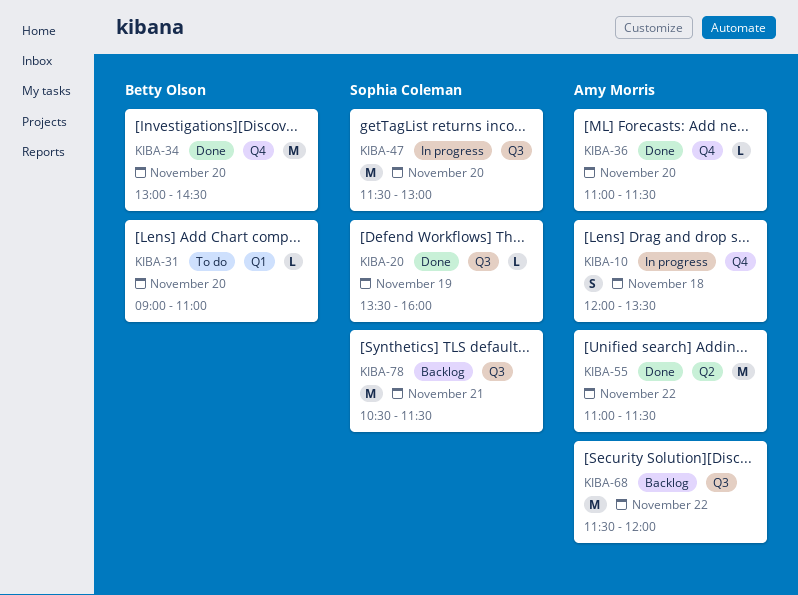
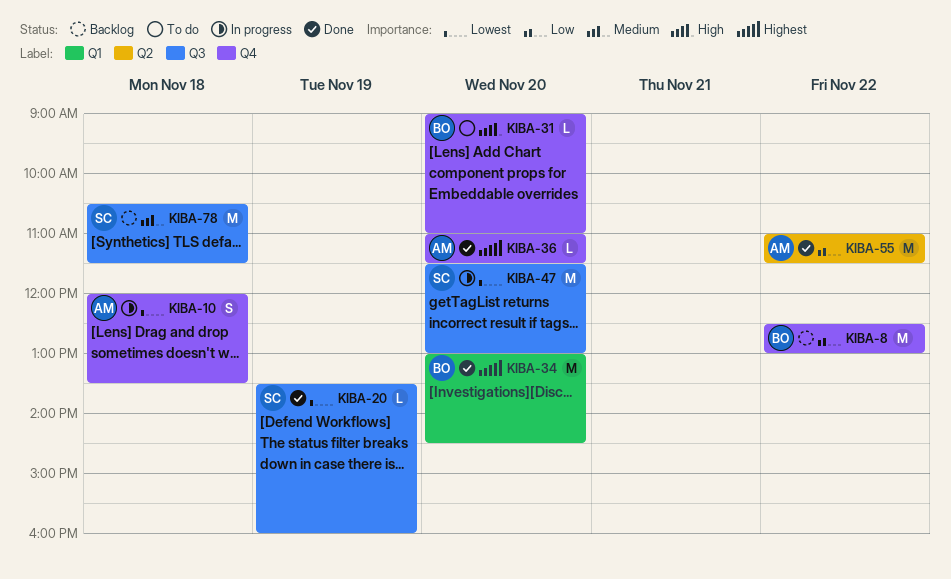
KIBA-8: none -> present
KIBA-31, label: Q1 -> Q4
KIBA-34, label: Q4 -> Q1
KIBA-68: present -> none
KIBA-78, day: Nov 21 -> Nov 18

